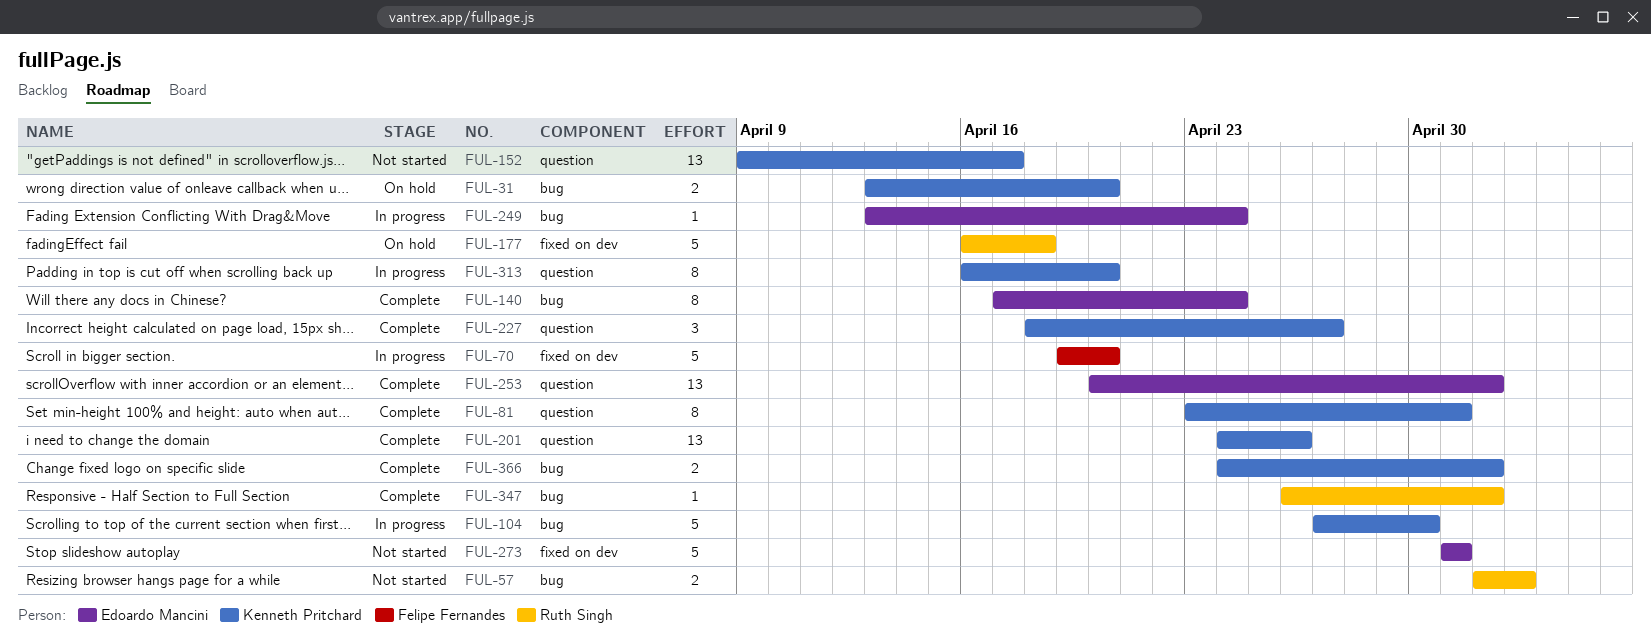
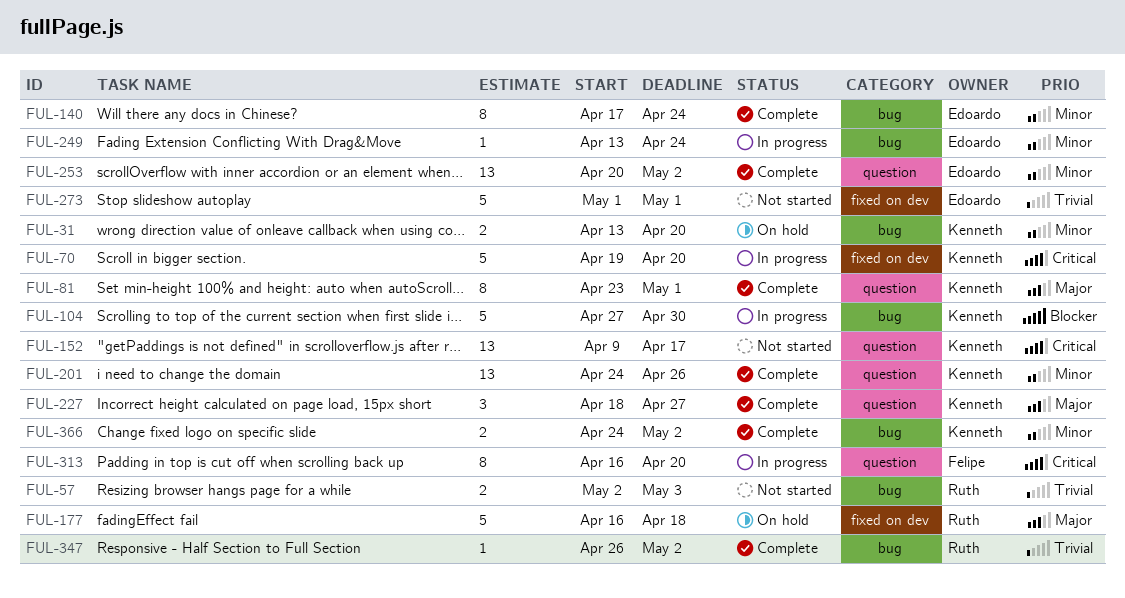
FUL-70, owner: Felipe Fernandes -> Kenneth Pritchard
FUL-313, owner: Kenneth Pritchard -> Felipe Fernandes

